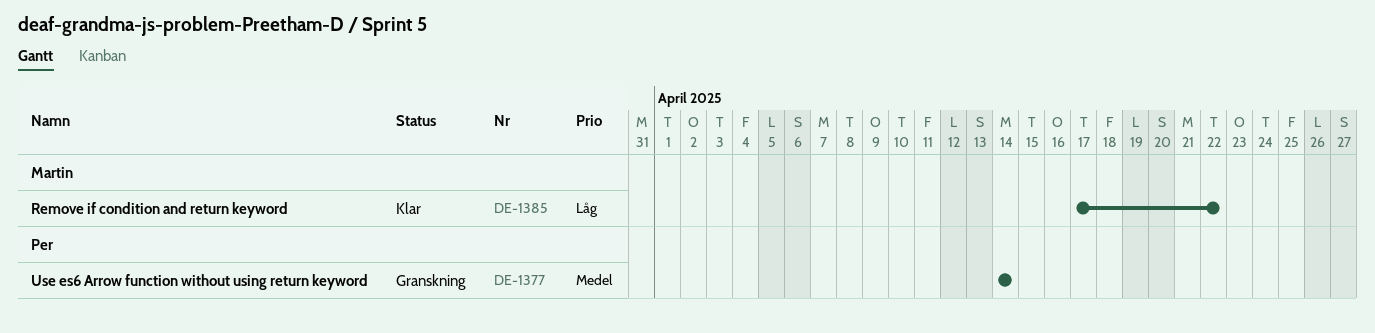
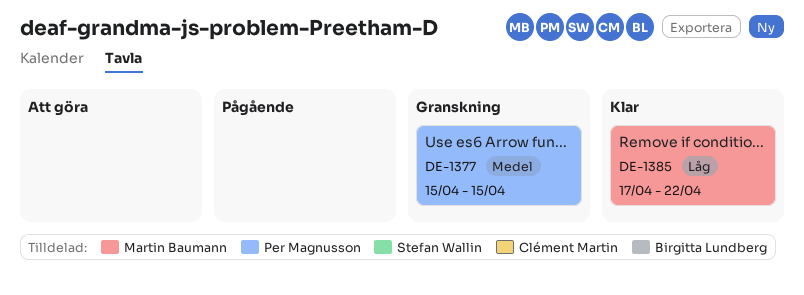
DE-1377, start: Apr 14 -> Apr 15
DE-1377, due: Apr 14 -> Apr 15

